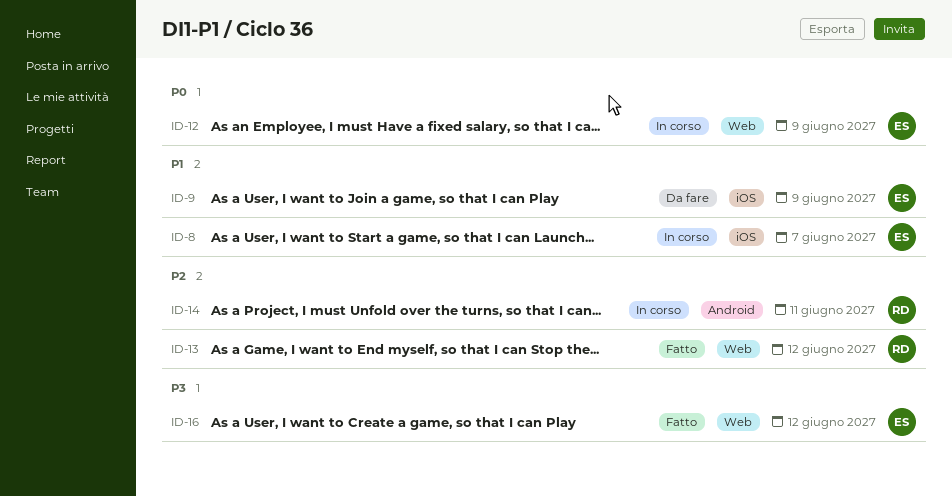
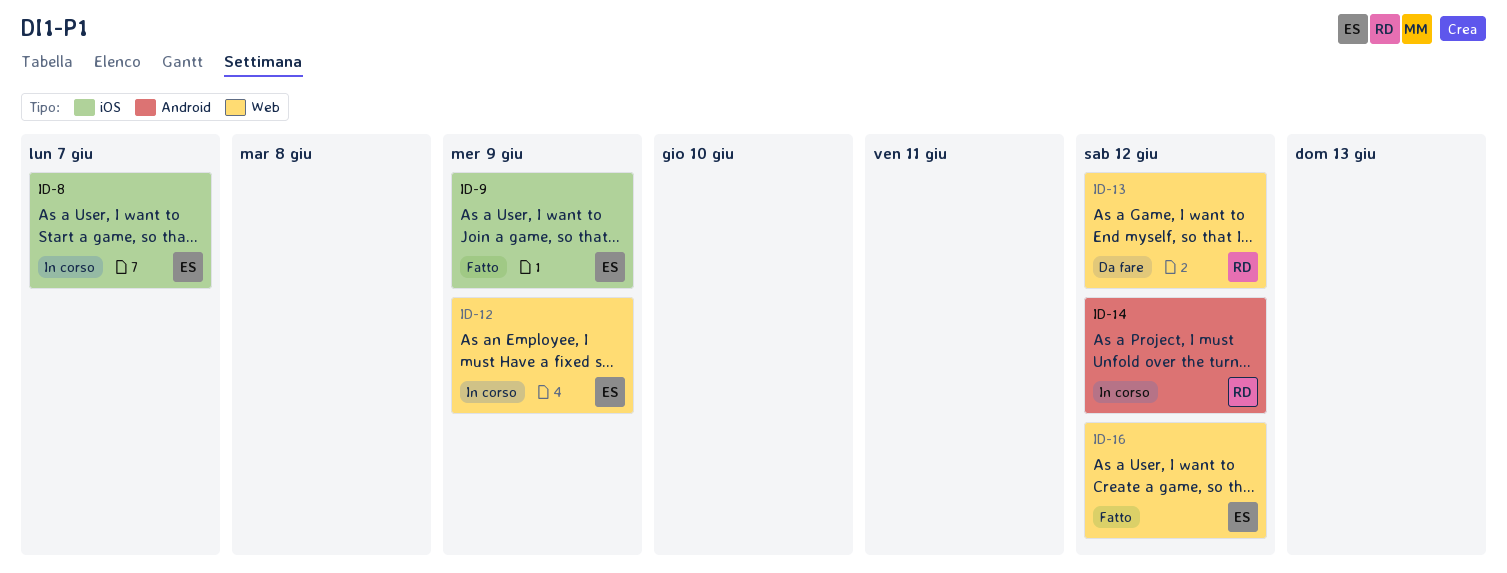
ID-9, status: Da fare -> Fatto
ID-13, status: Fatto -> Da fare
ID-14, due: Jun 11 -> Jun 12

